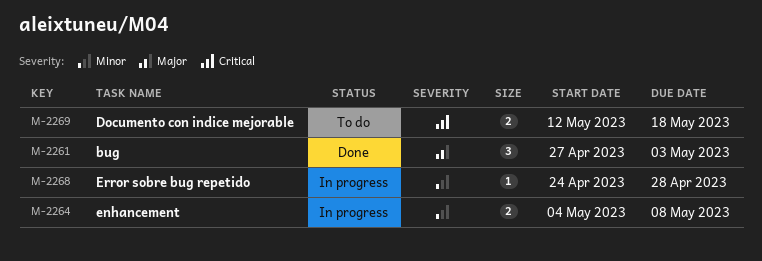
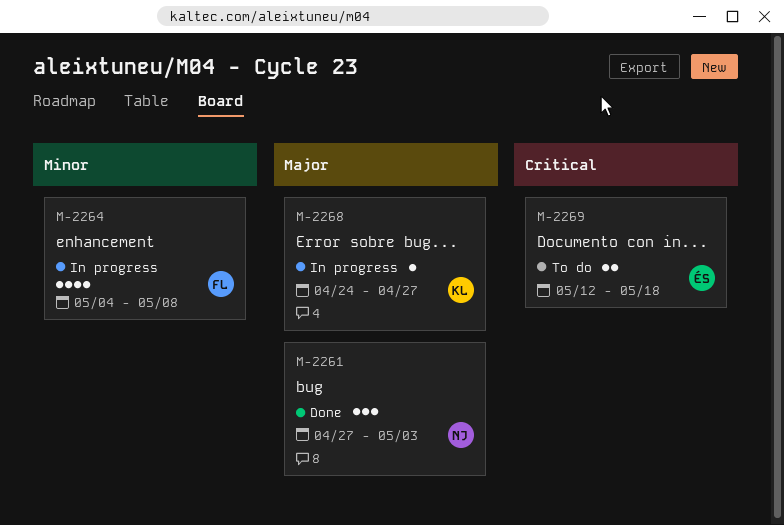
M-2264, estimate: 2 -> 4
M-2268, priority: Minor -> Major
M-2268, due: Apr 28 -> Apr 27

